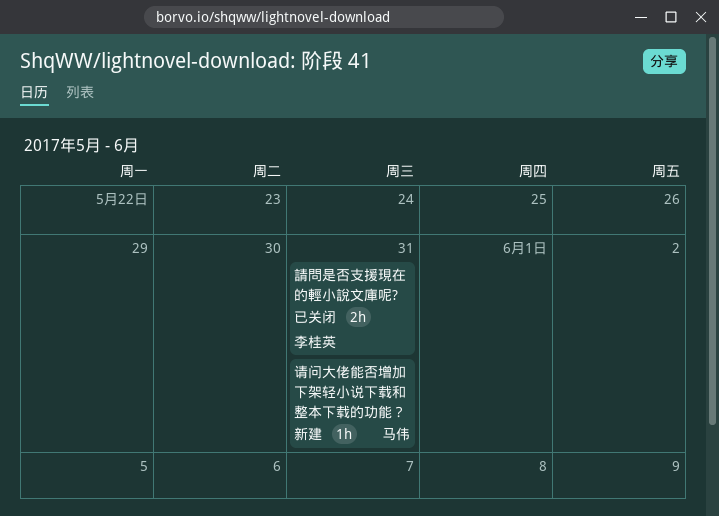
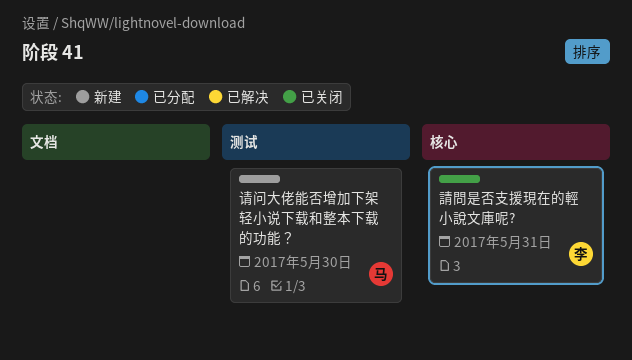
请问大佬能否增加下架轻小说下载和整本下载的功能？, due: May 31 -> May 30

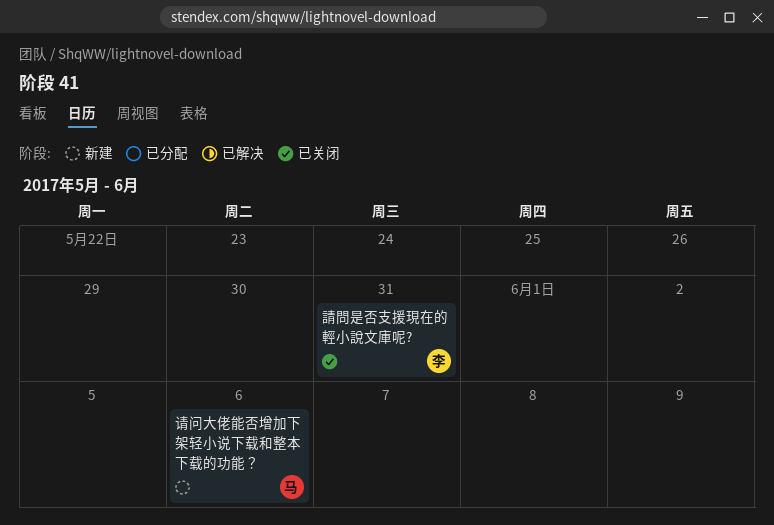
请问大佬能否增加下架轻小说下载和整本下载的功能？, due: May 30 -> Jun 6

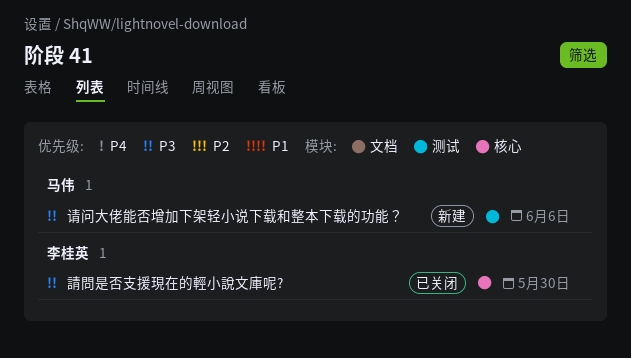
請問是否支援現在的輕小說文庫呢?, due: May 31 -> May 30

